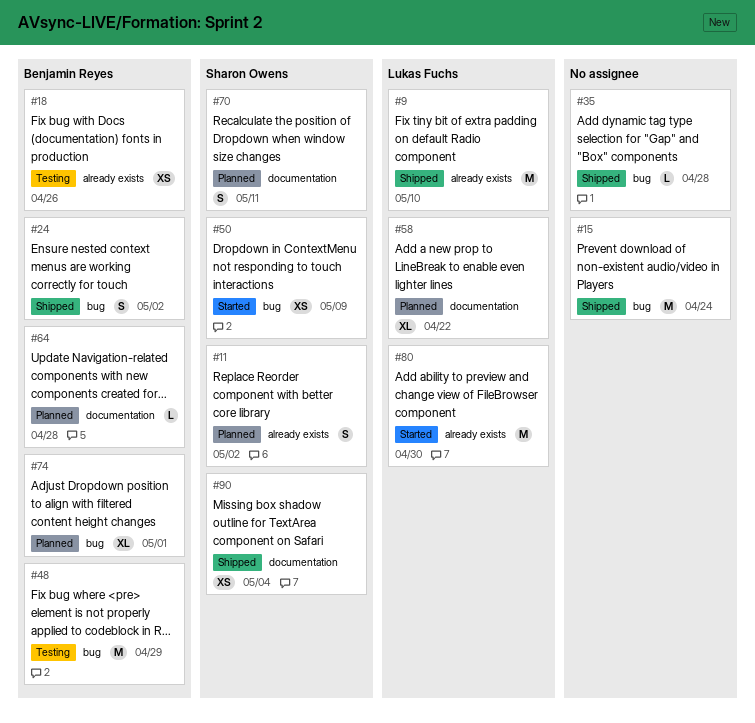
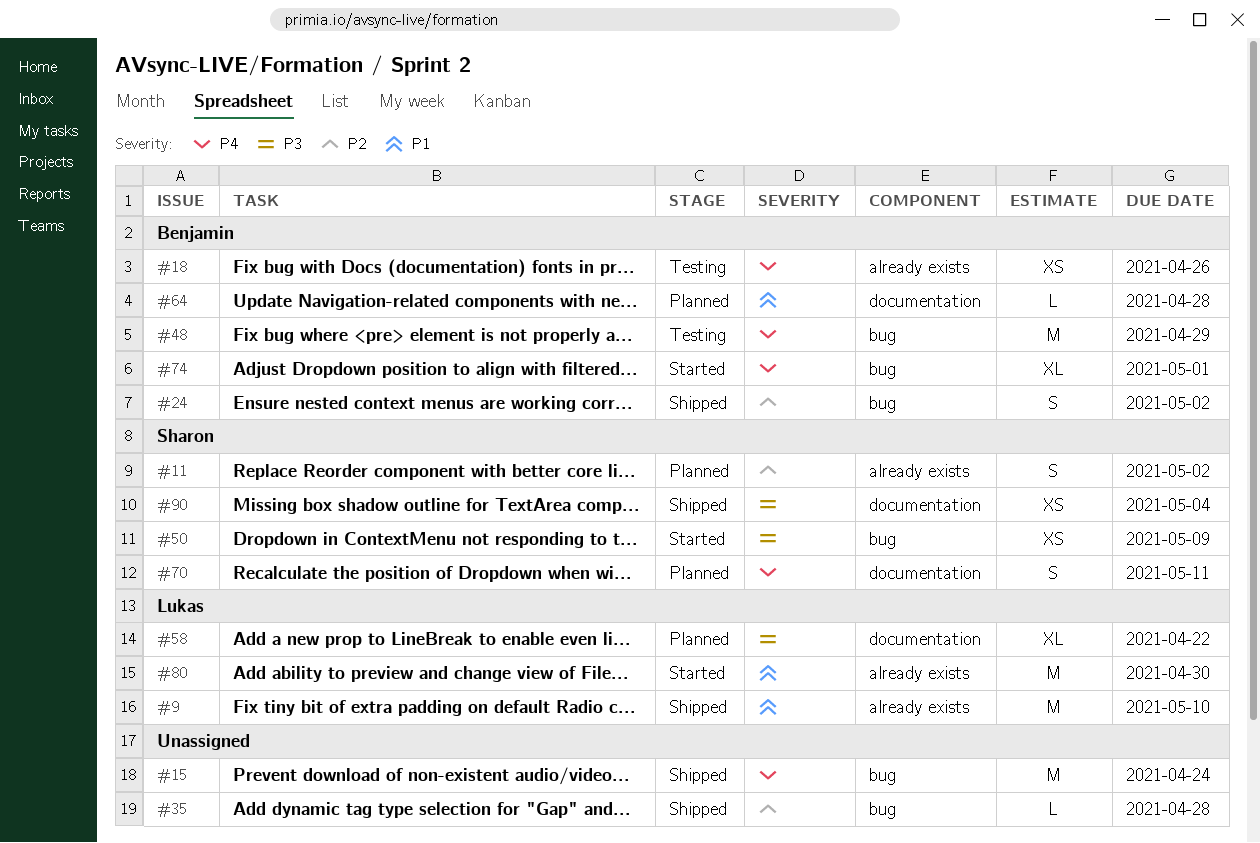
#74, status: Planned -> Started

